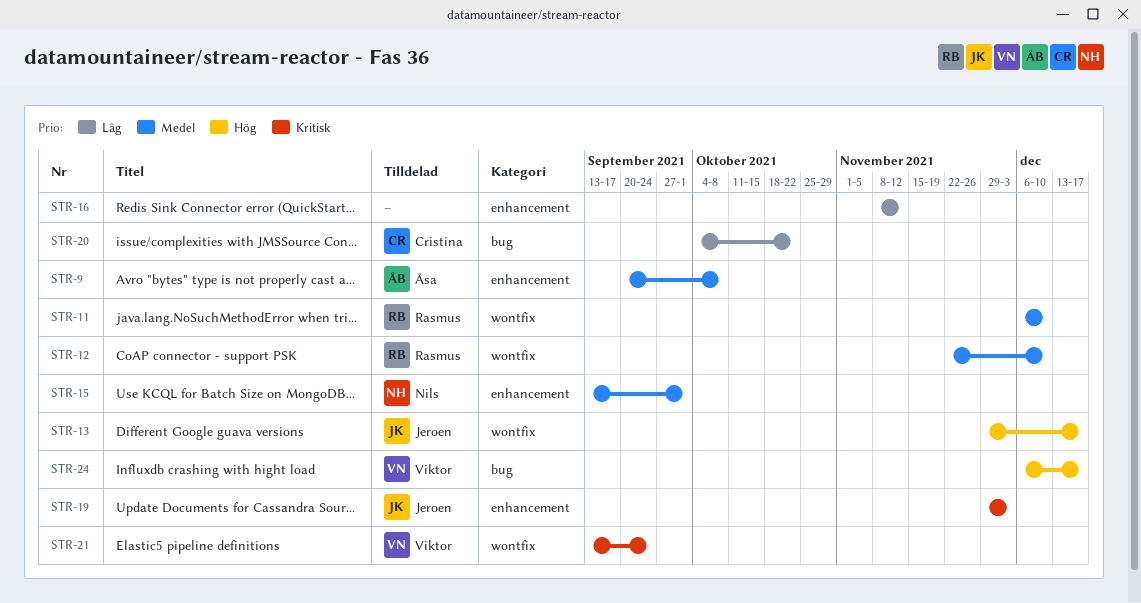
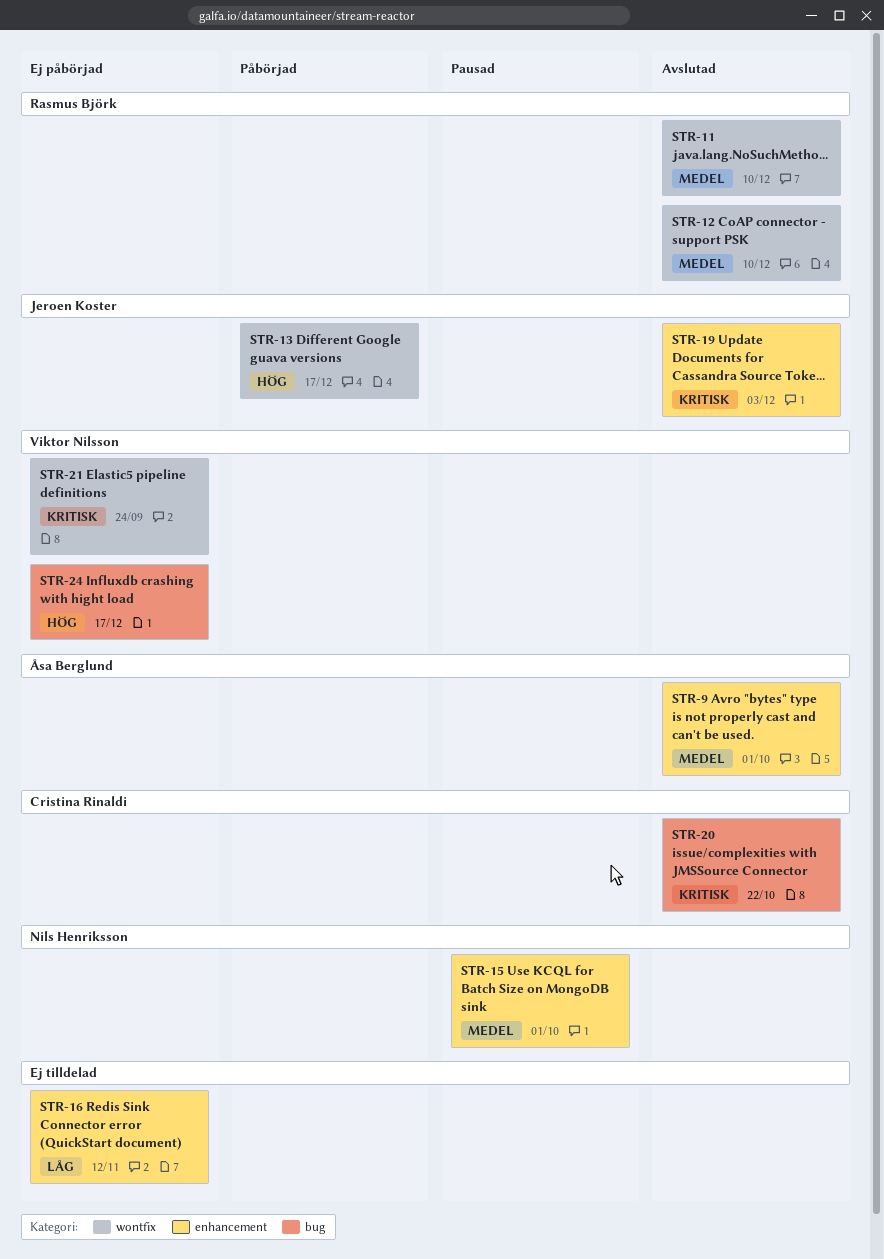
STR-9, due: Oct 8 -> Oct 1
STR-20, priority: Låg -> Kritisk

